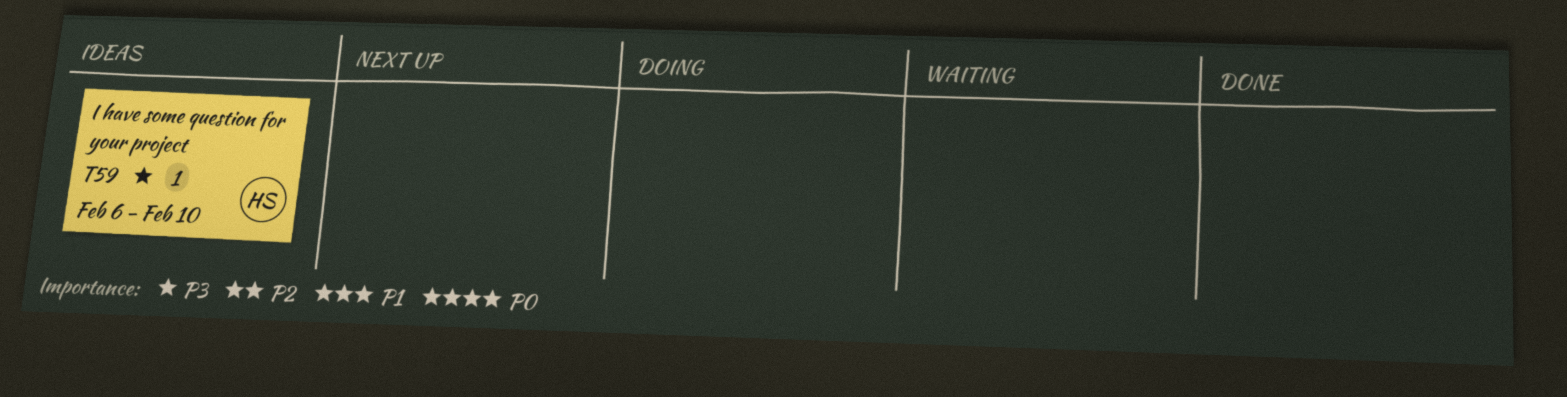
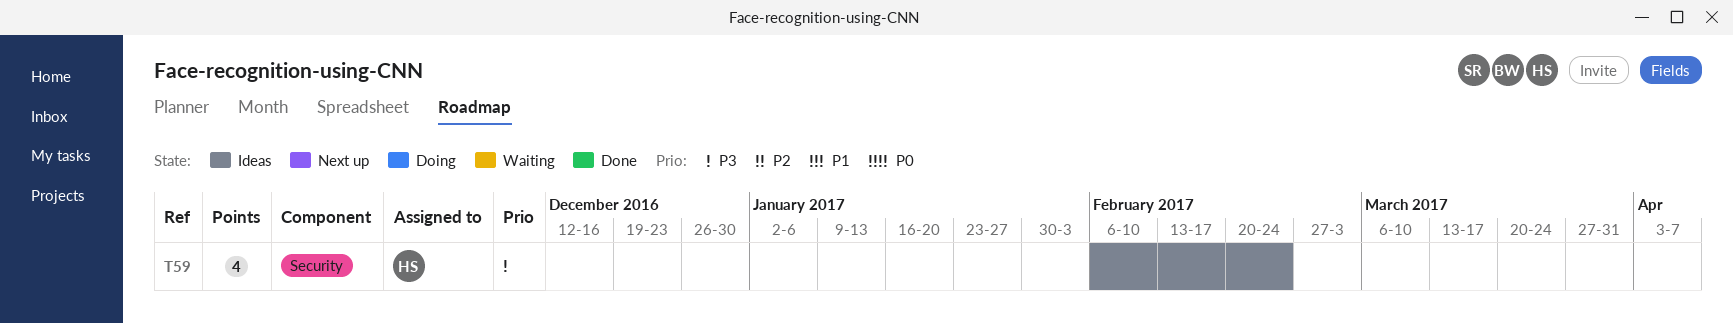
T59, estimate: 1 -> 4
T59, due: Feb 10 -> Feb 24

